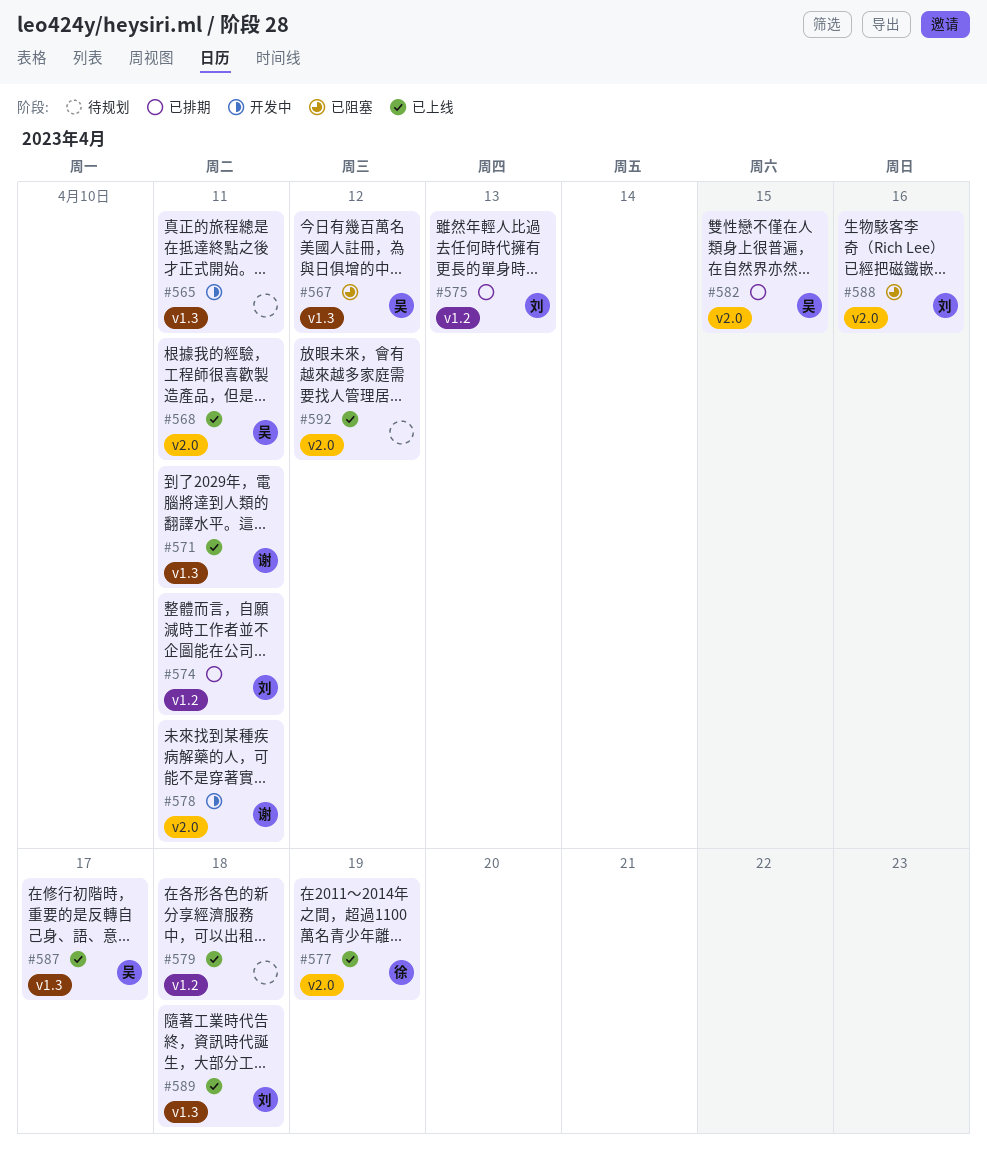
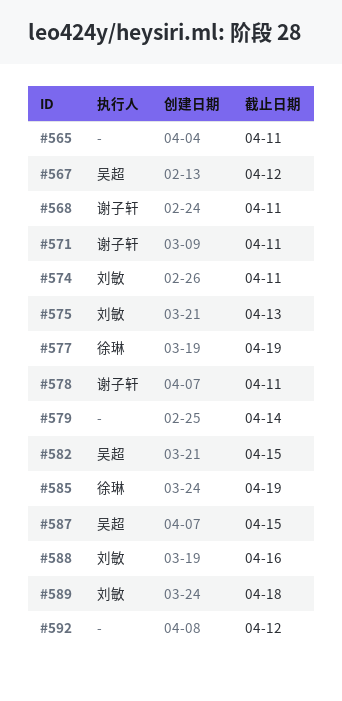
#568, owner: 吴超 -> 谢子轩
#579, due: Apr 18 -> Apr 14
#585: none -> present
#587, due: Apr 17 -> Apr 15

